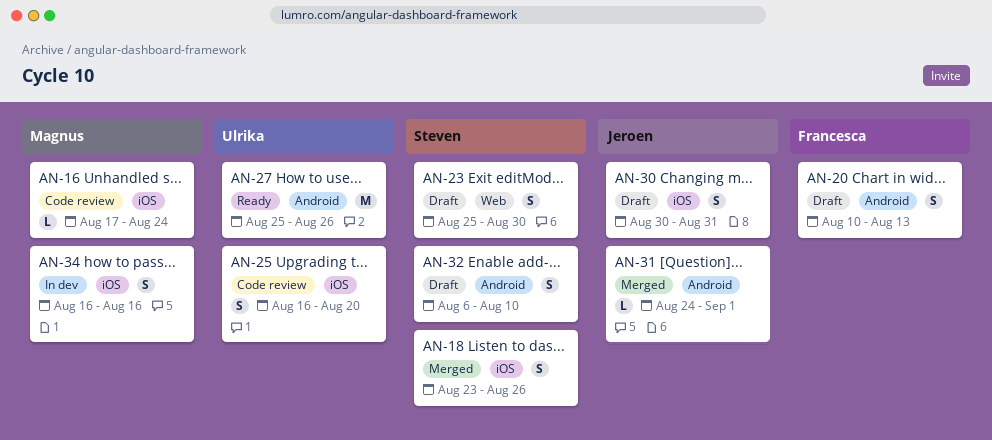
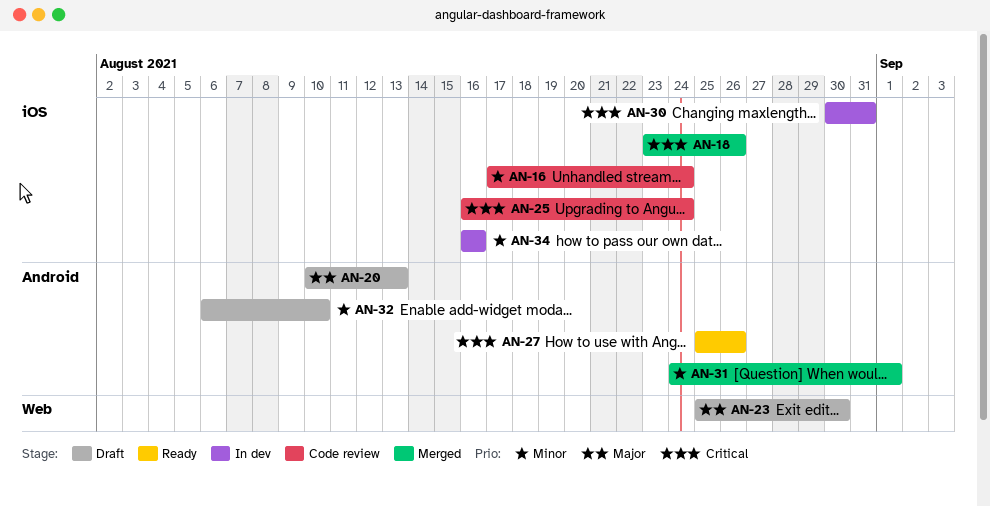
AN-25, due: Aug 20 -> Aug 24
AN-30, status: Draft -> In dev

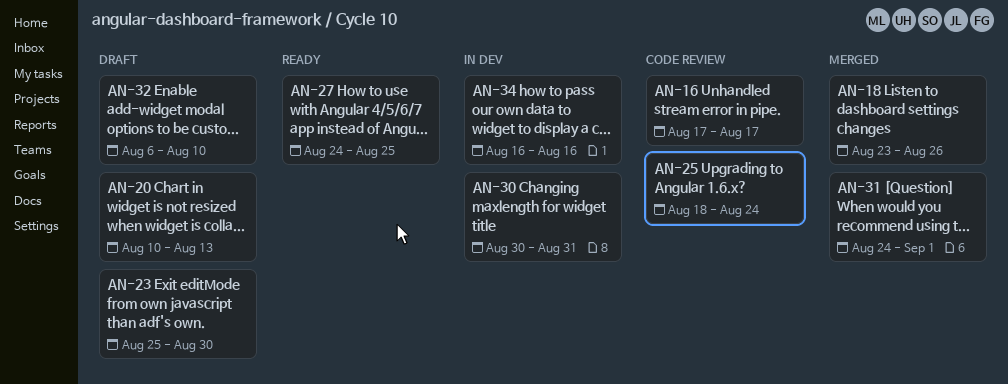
AN-16, due: Aug 24 -> Aug 17
AN-25, start: Aug 16 -> Aug 18
AN-27, start: Aug 25 -> Aug 24
AN-27, due: Aug 26 -> Aug 25

